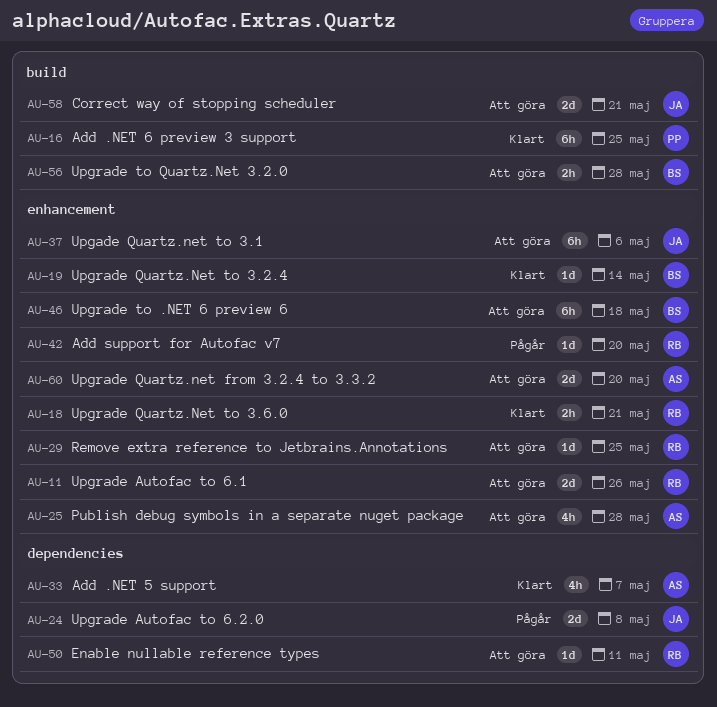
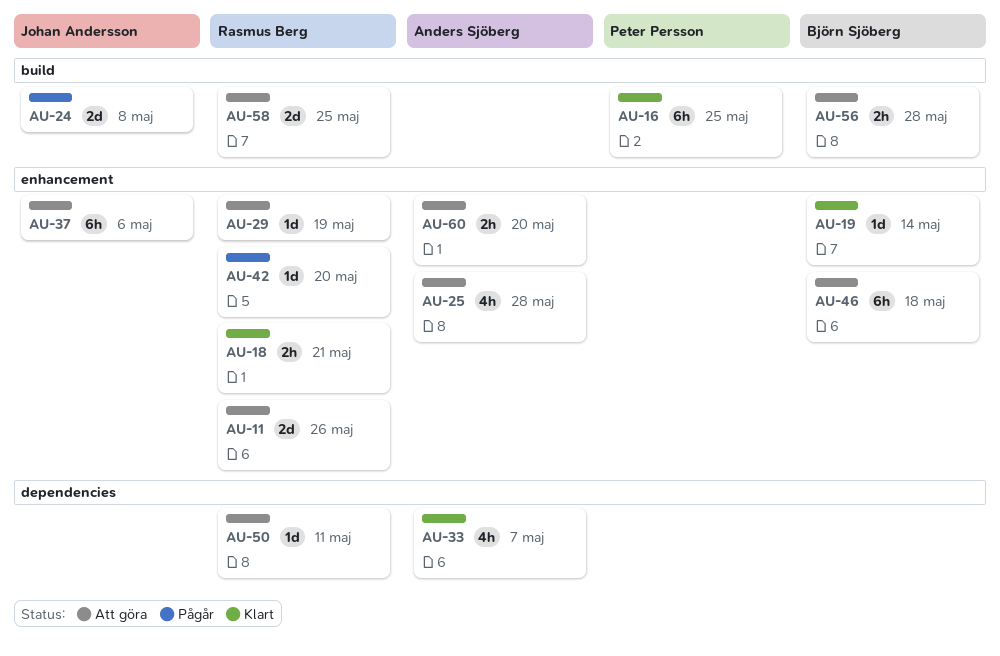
AU-24, label: dependencies -> build
AU-29, due: May 25 -> May 19
AU-58, owner: Johan Andersson -> Rasmus Berg
AU-58, due: May 21 -> May 25
AU-60, estimate: 2d -> 2h

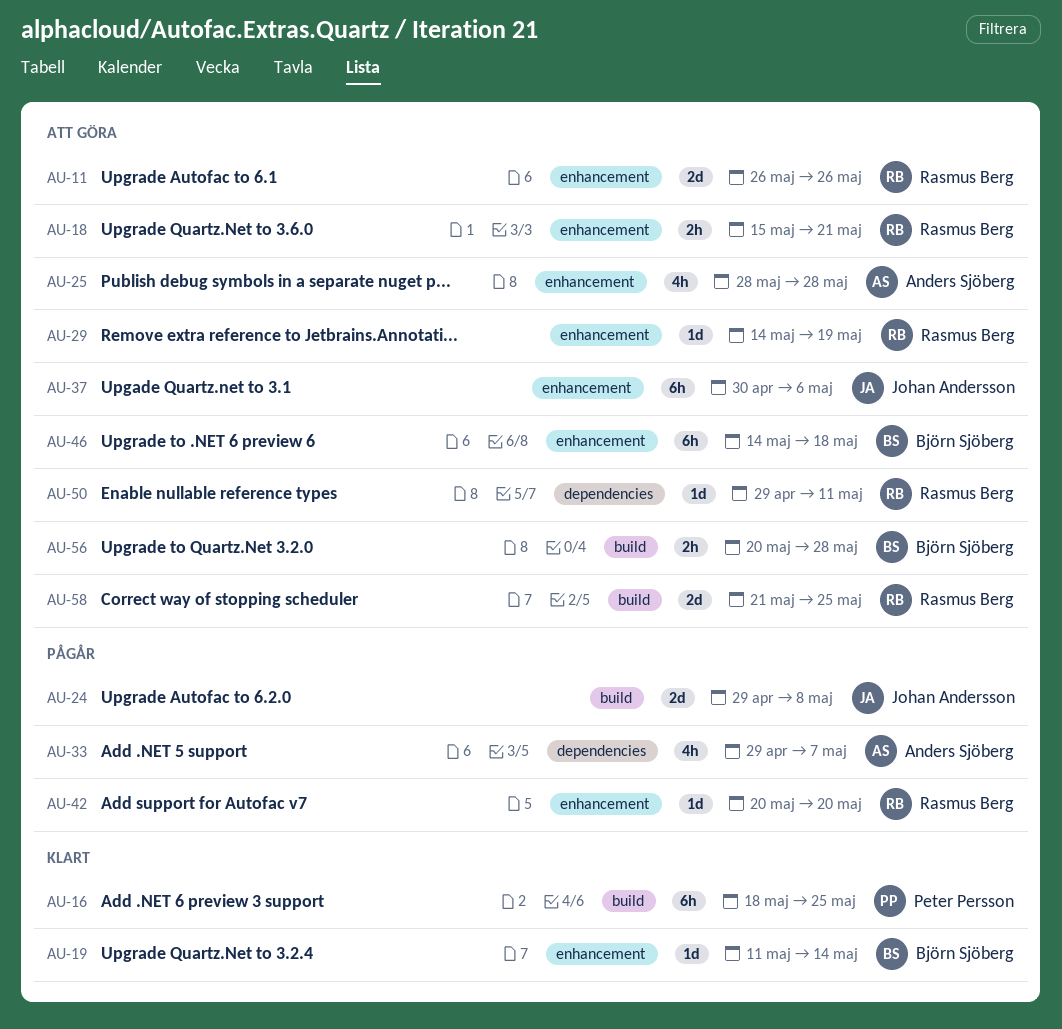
AU-18, status: Klart -> Att göra
AU-33, status: Klart -> Pågår
AU-60: present -> none

